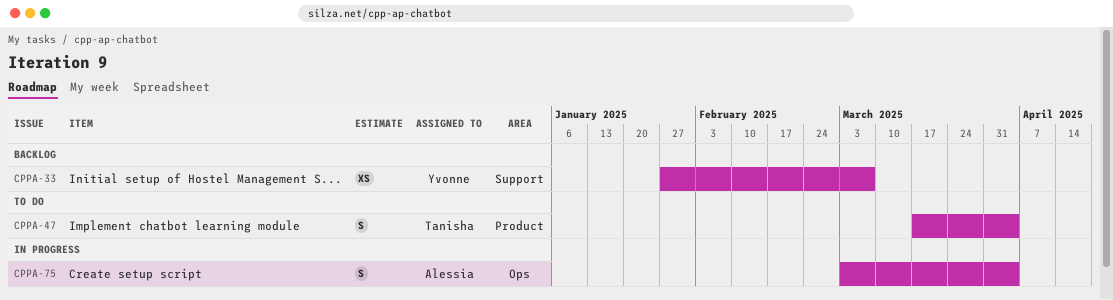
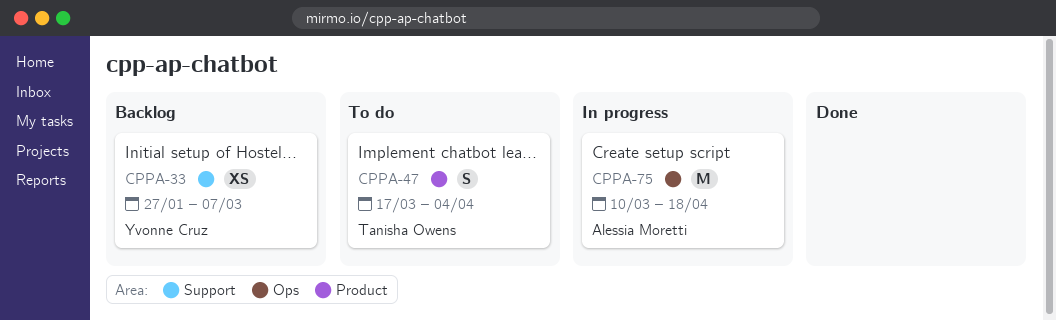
CPPA-75, estimate: S -> M
CPPA-75, start: Mar 3 -> Mar 10
CPPA-75, due: Apr 4 -> Apr 18

